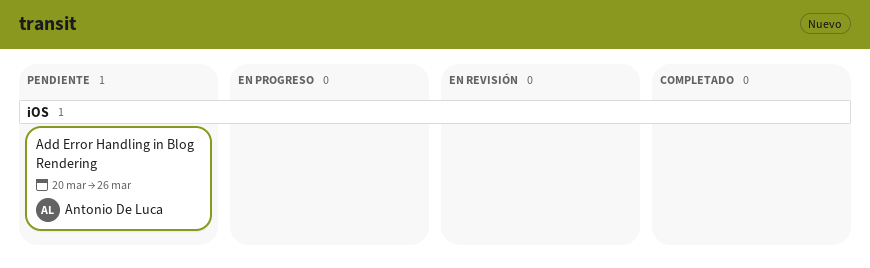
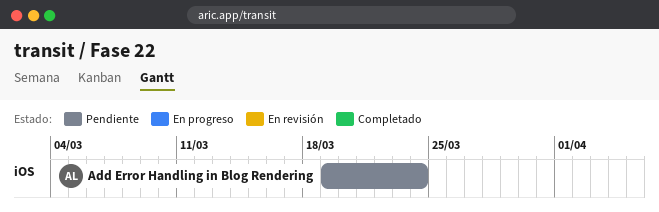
Add Error Handling in Blog Rendering, start: Mar 20 -> Mar 19
Add Error Handling in Blog Rendering, due: Mar 26 -> Mar 24

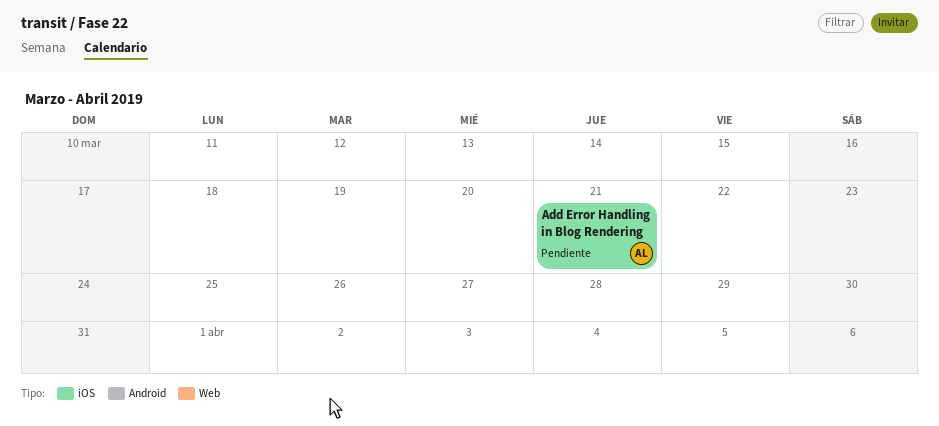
Add Error Handling in Blog Rendering, due: Mar 24 -> Mar 21

